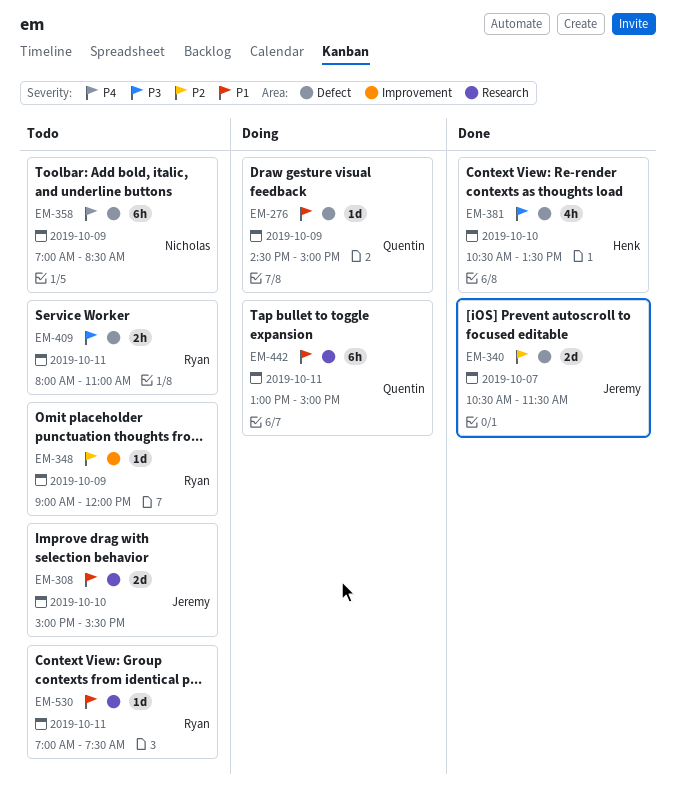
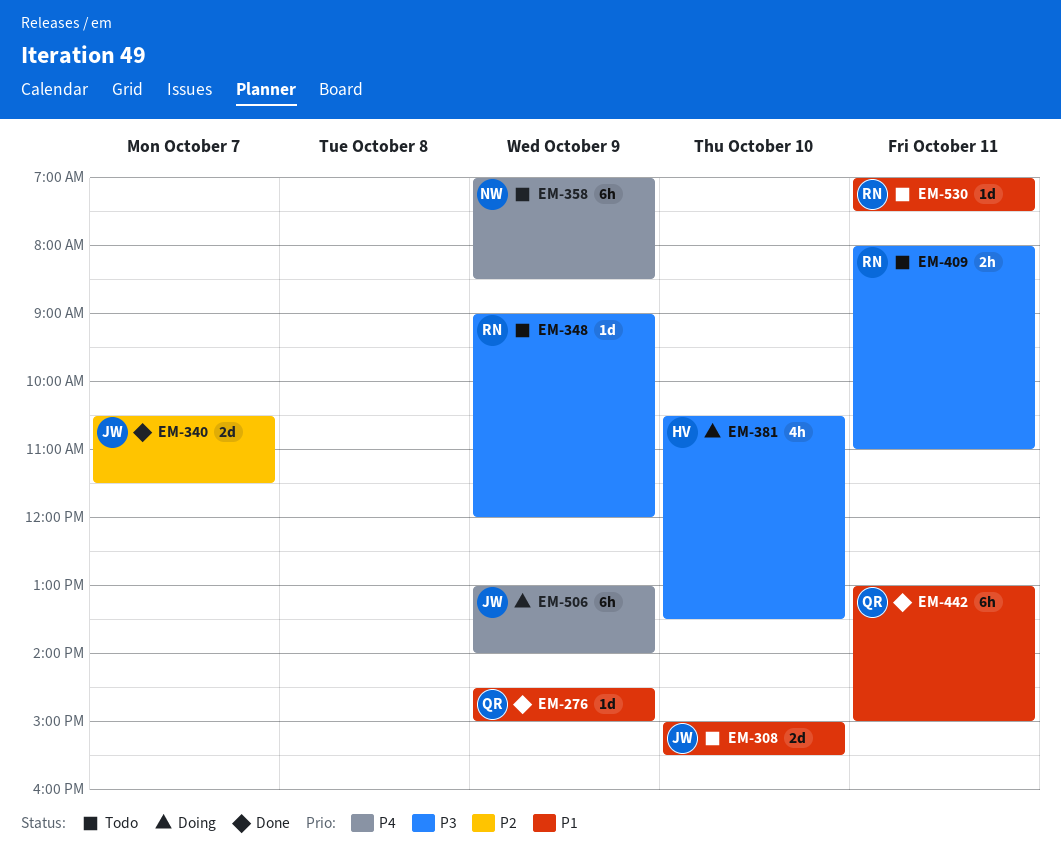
EM-276, status: Doing -> Done
EM-348, priority: P2 -> P3
EM-381, status: Done -> Doing
EM-442, status: Doing -> Done
EM-506: none -> present

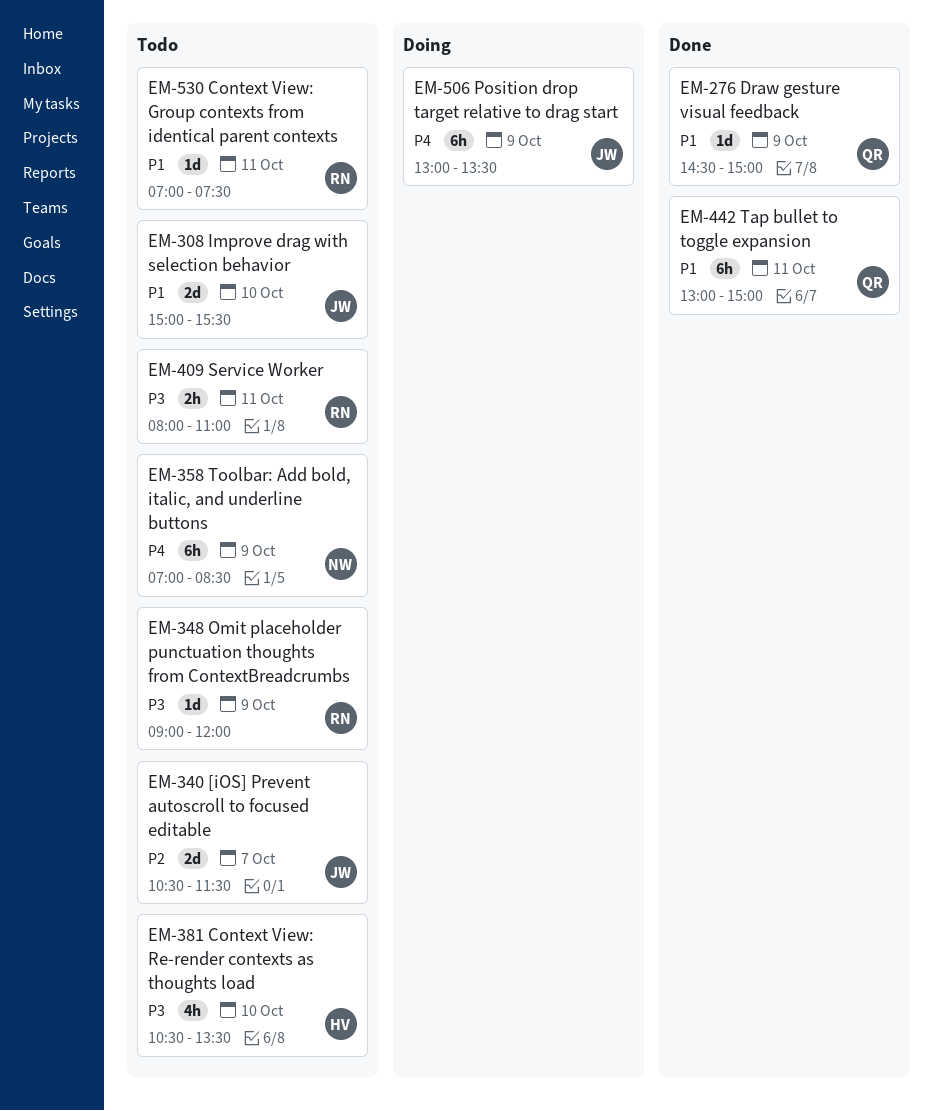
EM-340, status: Done -> Todo
EM-381, status: Doing -> Todo
EM-506, ends: 14:00 -> 13:30

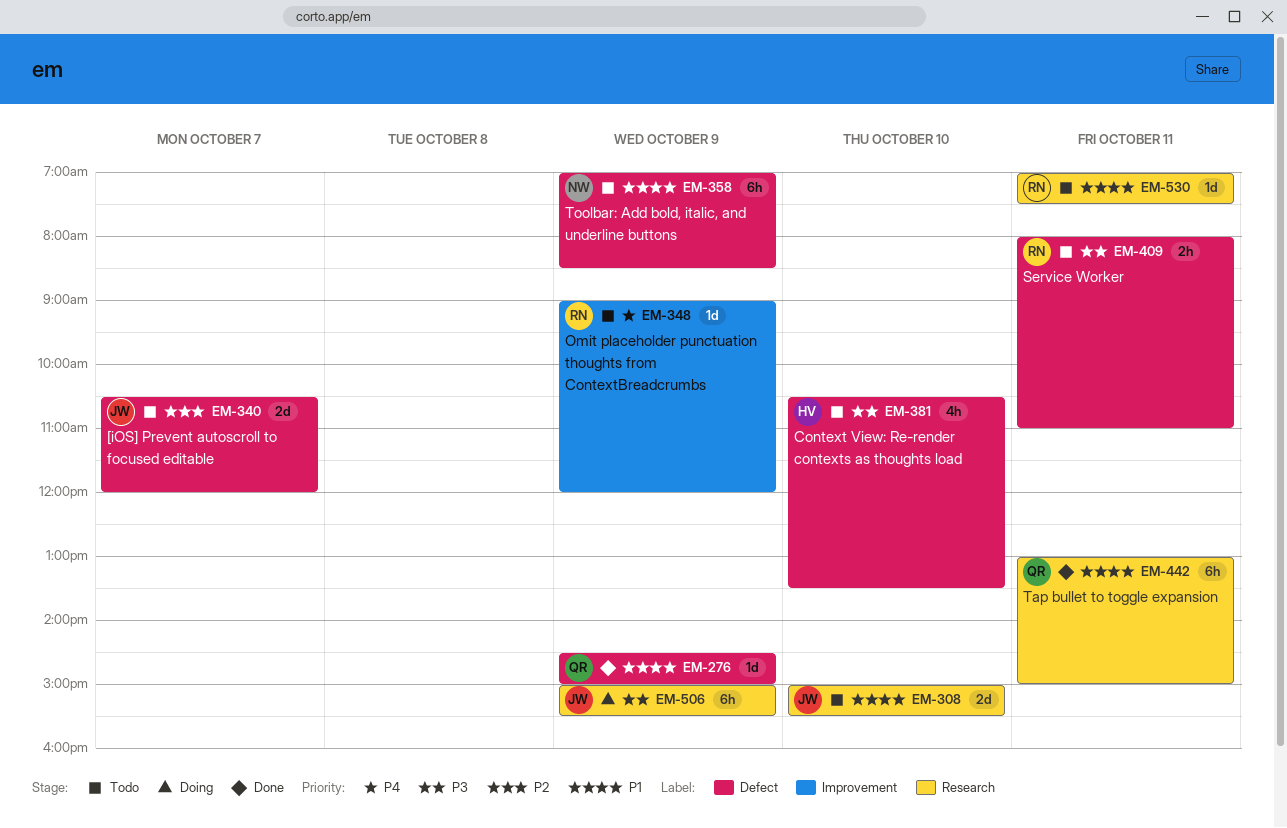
EM-340, ends: 11:30 -> 12:00
EM-348, priority: P3 -> P4
EM-358, priority: P4 -> P1
EM-506, priority: P4 -> P3
EM-506, begins: 13:00 -> 15:00
EM-506, ends: 13:30 -> 15:30

